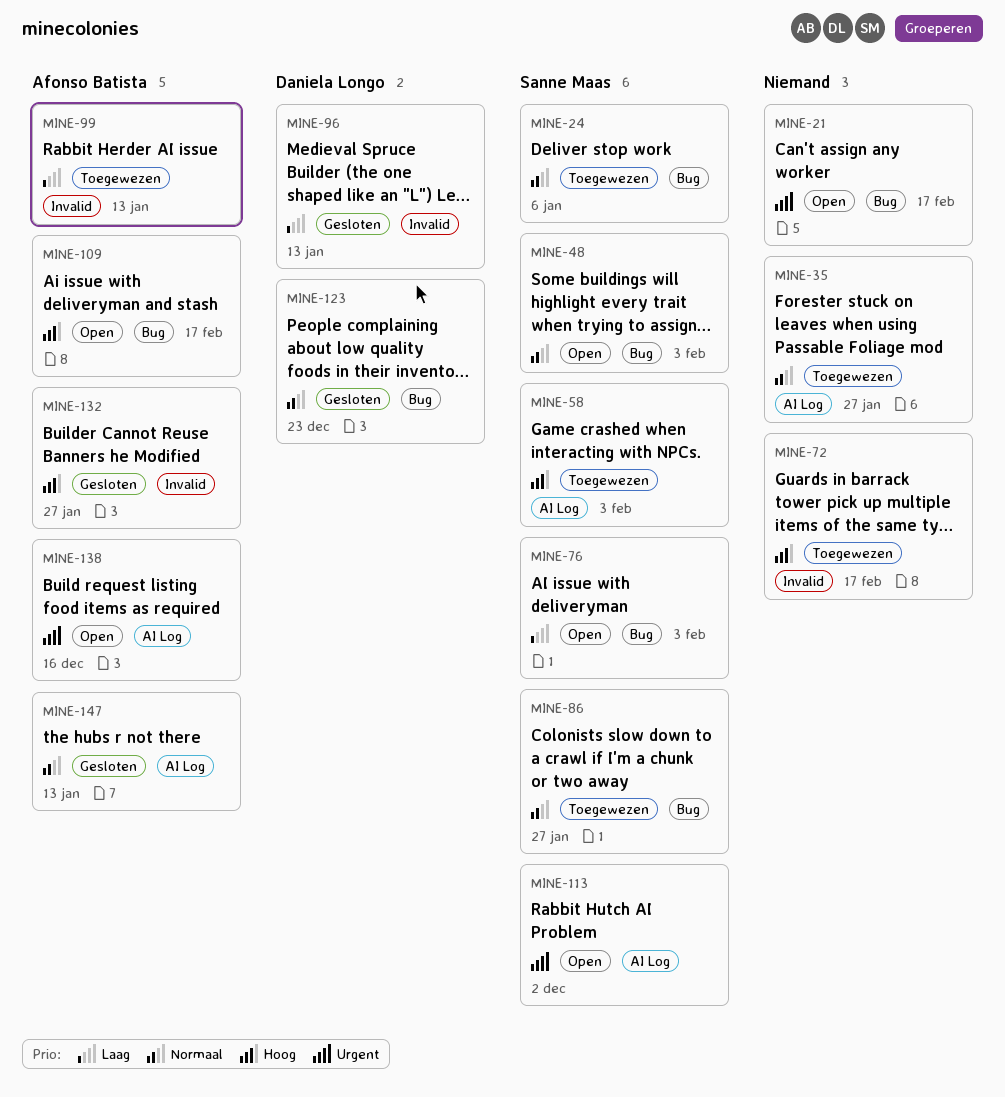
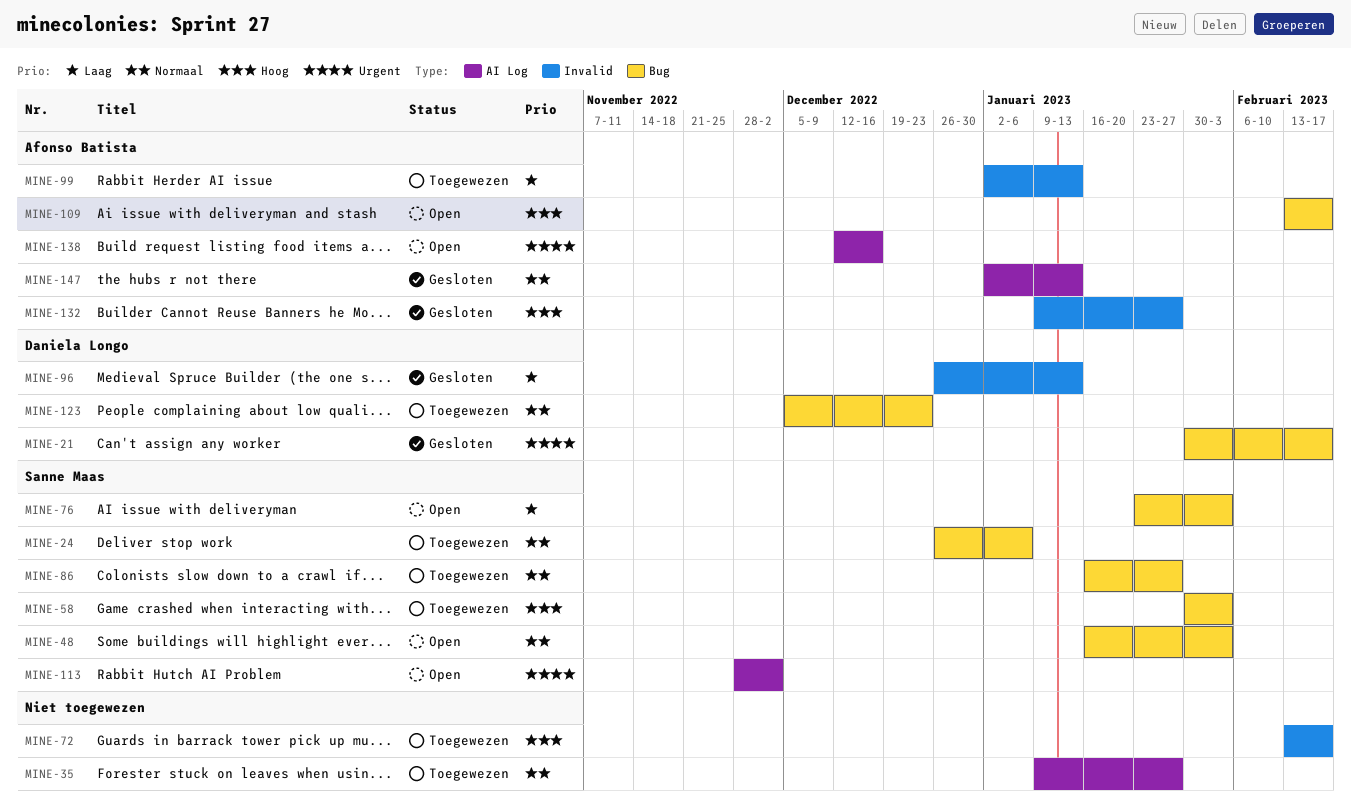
MINE-21, status: Open -> Gesloten
MINE-21, owner: none -> Daniela Longo
MINE-58, label: AI Log -> Bug
MINE-123, status: Gesloten -> Toegewezen

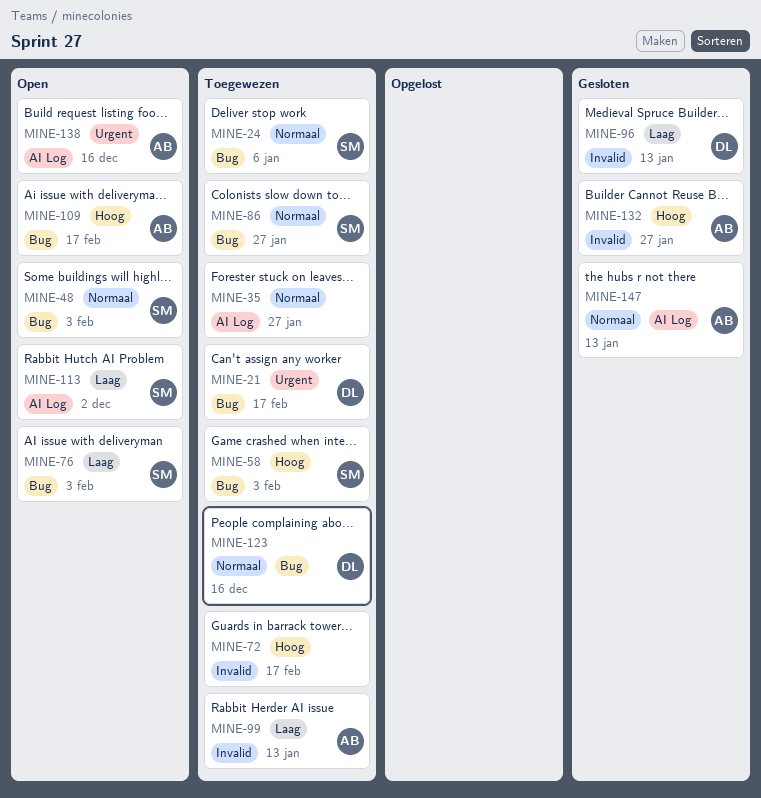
MINE-21, status: Gesloten -> Toegewezen
MINE-113, priority: Urgent -> Laag
MINE-123, due: Dec 23 -> Dec 16

